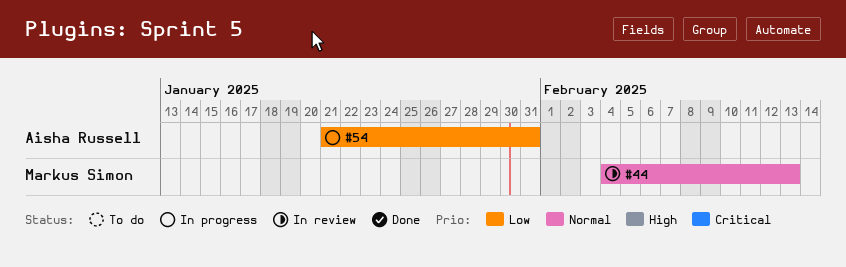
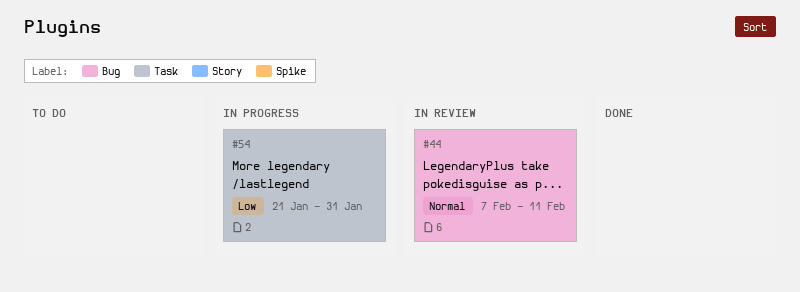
#44, start: Feb 4 -> Feb 7
#44, due: Feb 13 -> Feb 11

